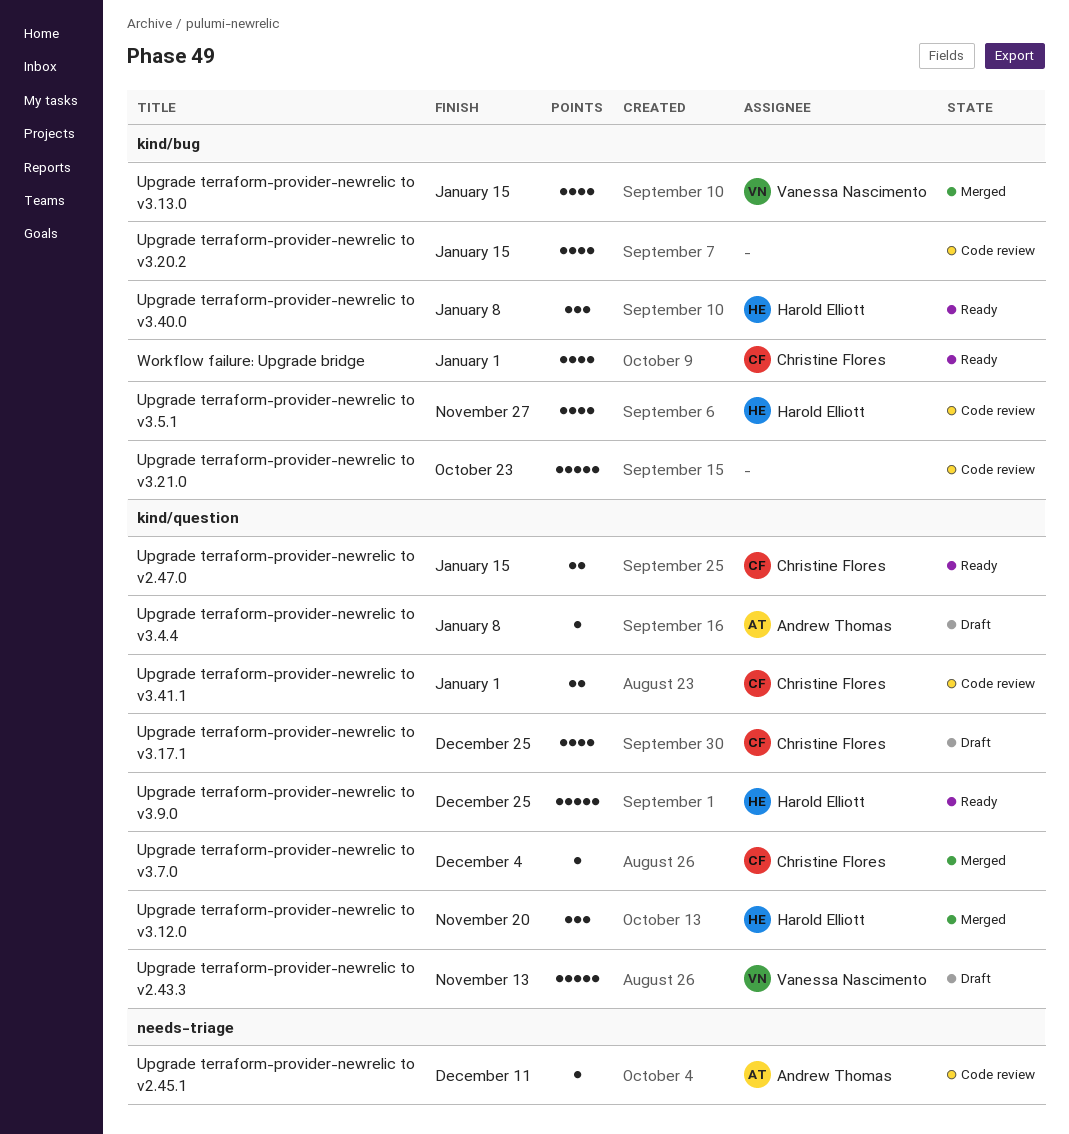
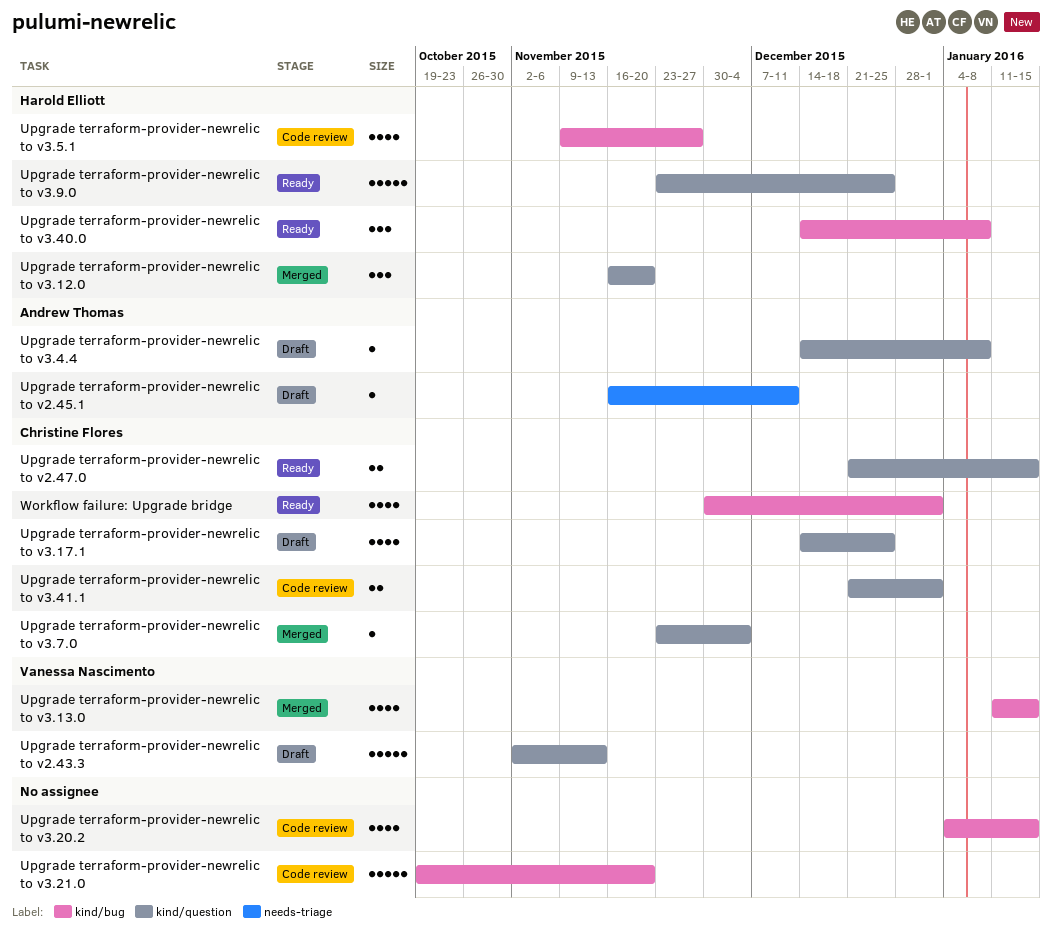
Upgrade terraform-provider-newrelic to v2.45.1, status: Code review -> Draft
Upgrade terraform-provider-newrelic to v3.21.0, due: Oct 23 -> Nov 20

